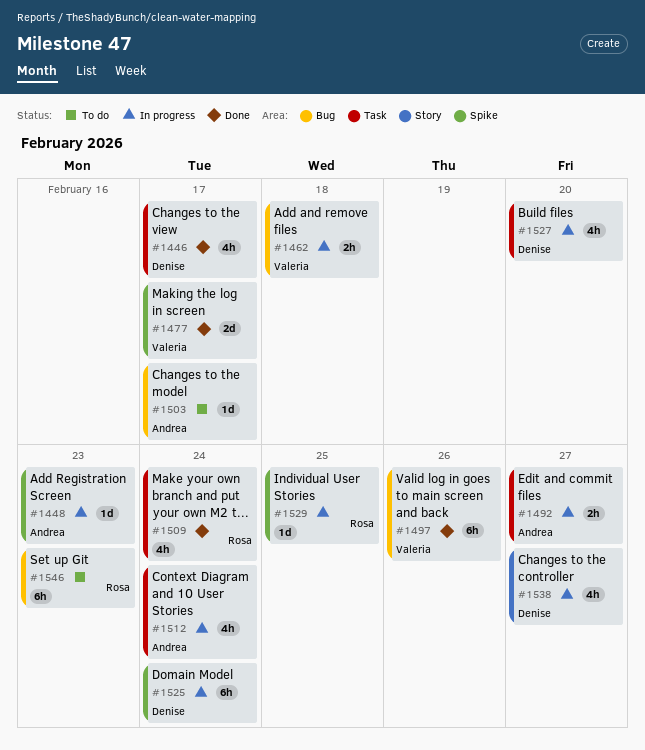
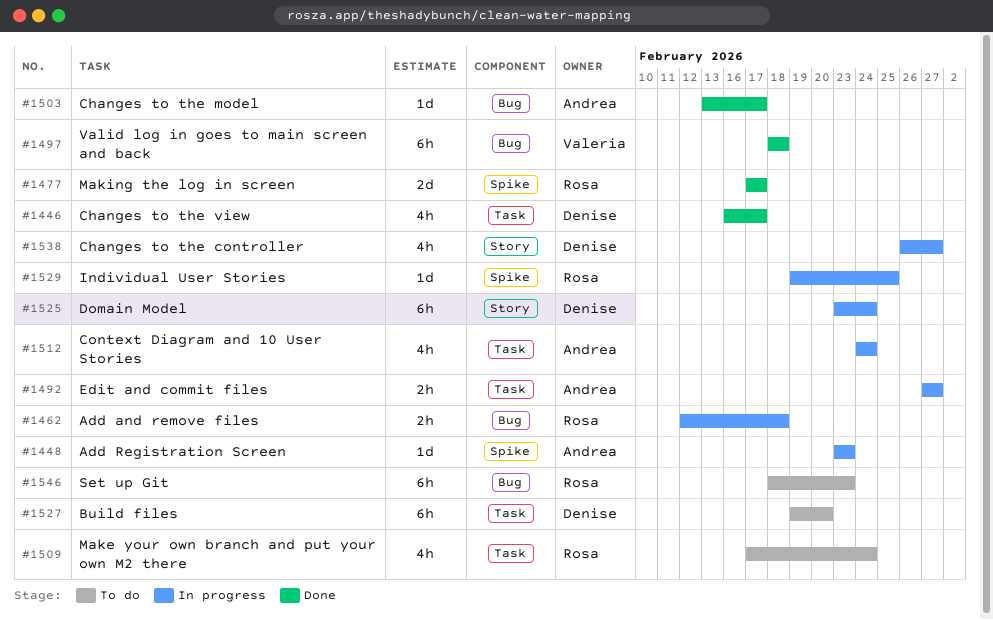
#1462, owner: Valeria -> Rosa
#1477, owner: Valeria -> Rosa
#1497, due: Feb 26 -> Feb 18
#1503, status: To do -> Done
#1509, status: Done -> To do
#1525, label: Spike -> Story
#1527, status: In progress -> To do
#1527, estimate: 4h -> 6h

